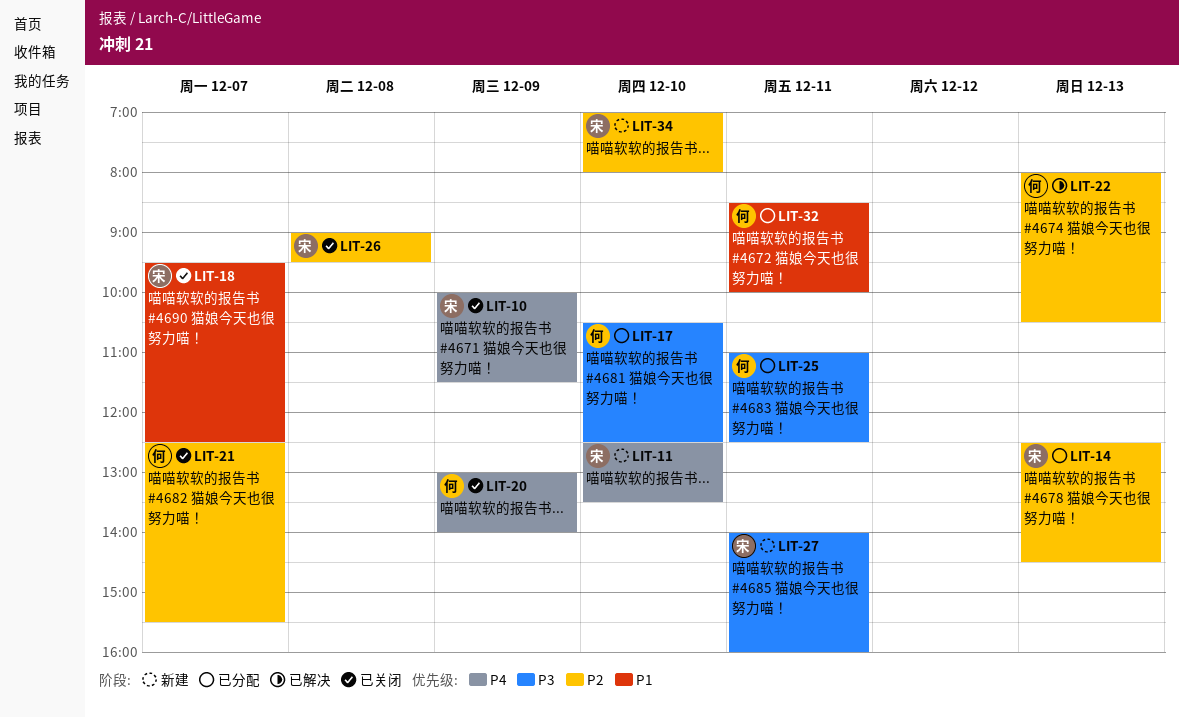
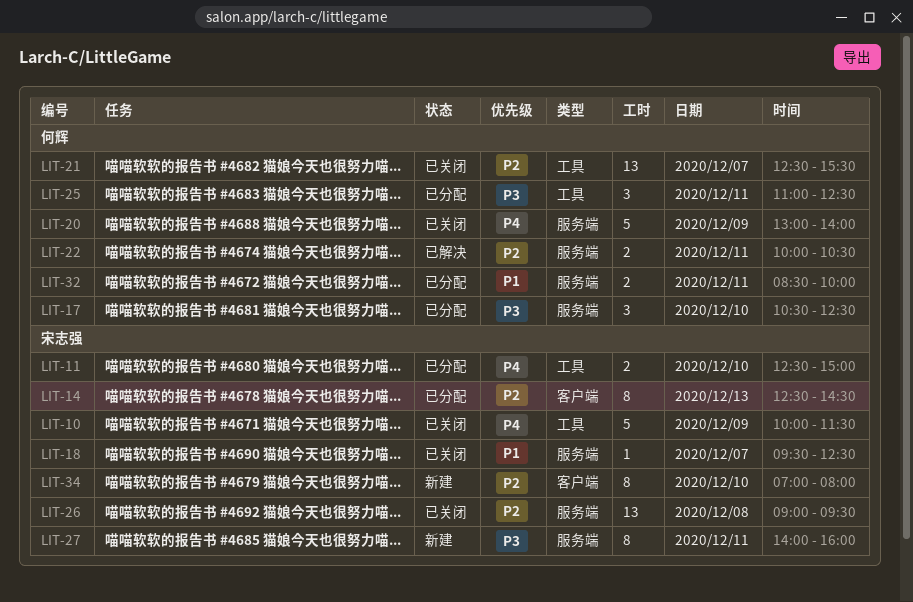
LIT-11, status: 新建 -> 已分配
LIT-11, ends: 13:30 -> 15:00
LIT-22, day: Dec 13 -> Dec 11
LIT-22, begins: 08:00 -> 10:00

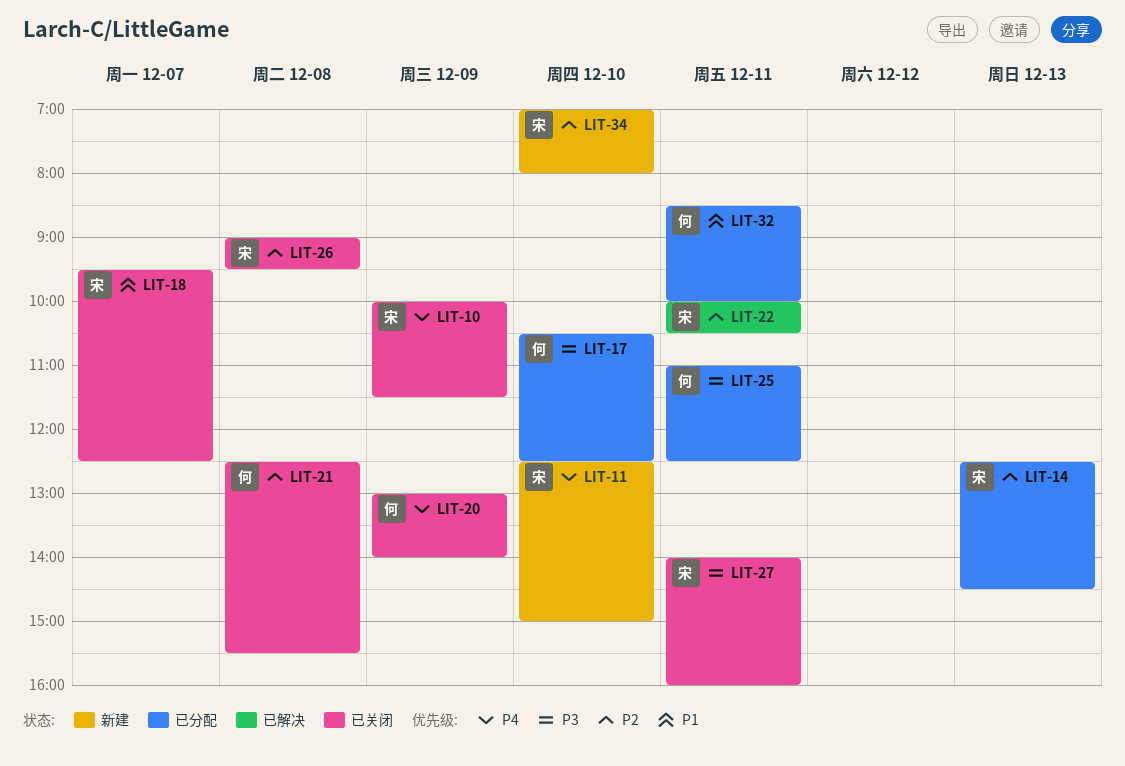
LIT-11, status: 已分配 -> 新建
LIT-21, day: Dec 7 -> Dec 8
LIT-22, owner: 何辉 -> 宋志强
LIT-27, status: 新建 -> 已关闭

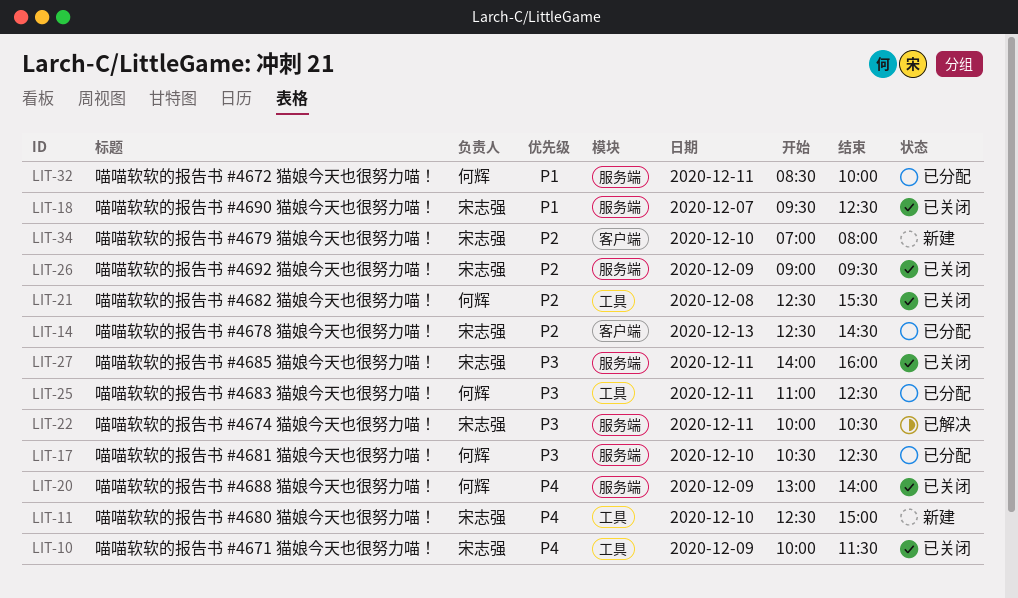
LIT-22, priority: P2 -> P3
LIT-26, day: Dec 8 -> Dec 9

